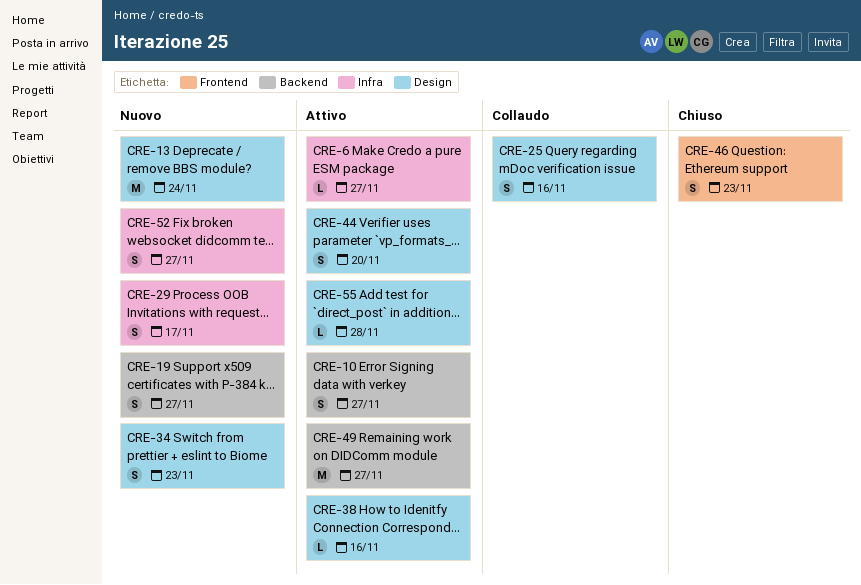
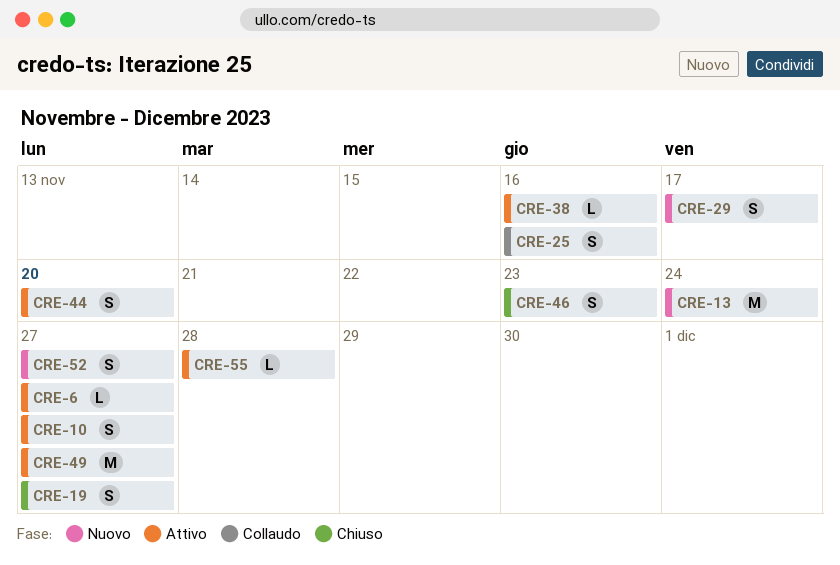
CRE-19, status: Nuovo -> Chiuso
CRE-34: present -> none

